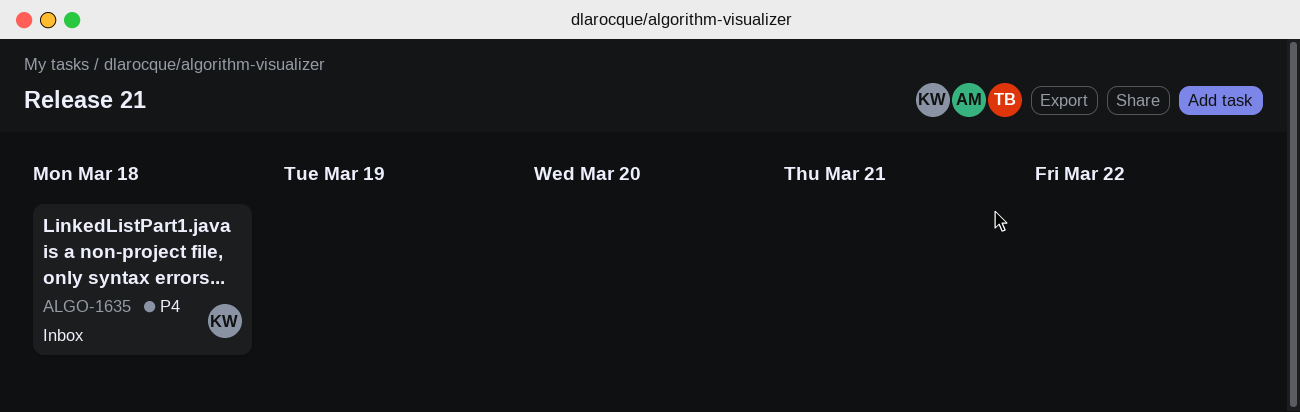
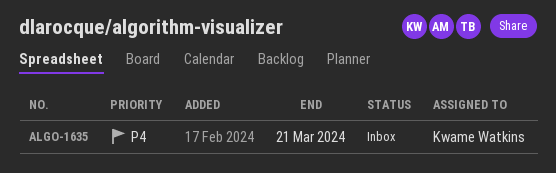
ALGO-1635, due: Mar 18 -> Mar 21

